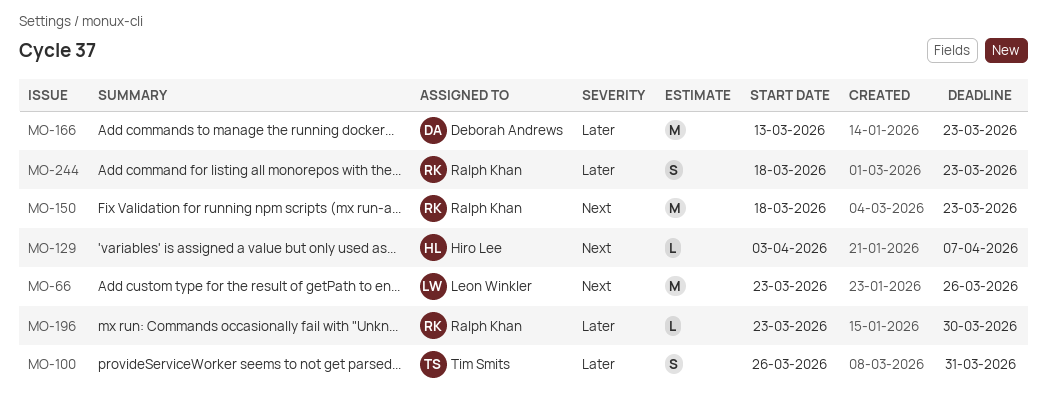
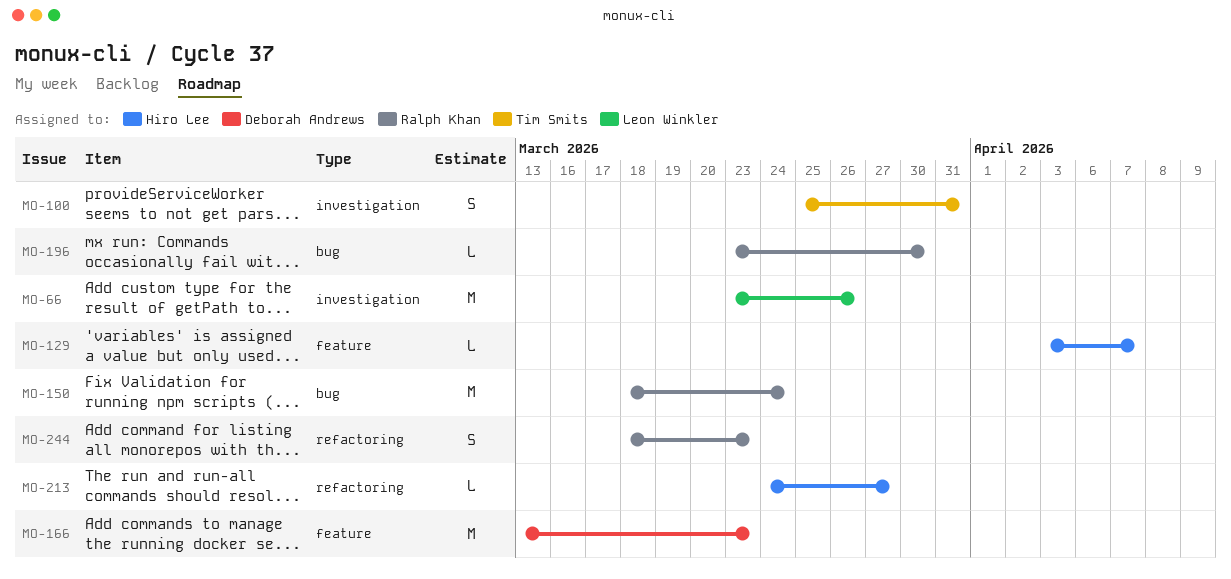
MO-100, start: Mar 26 -> Mar 25
MO-150, due: Mar 23 -> Mar 24
MO-213: none -> present

